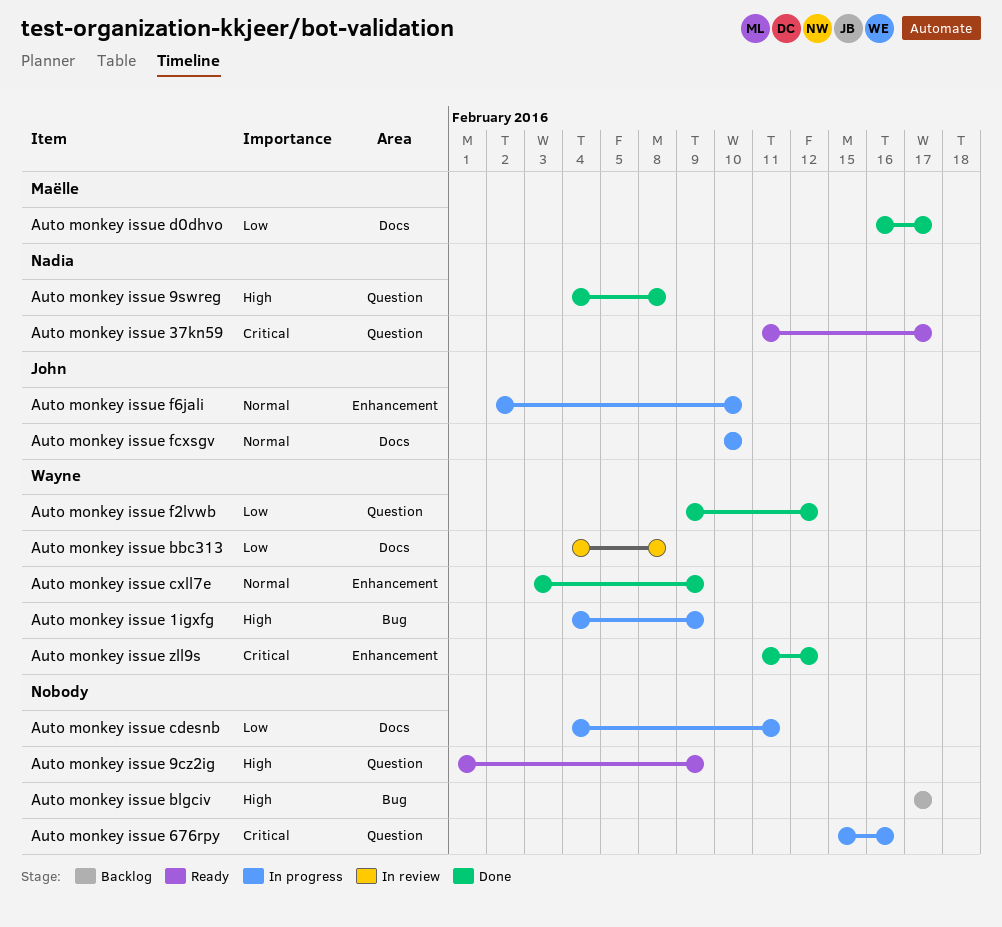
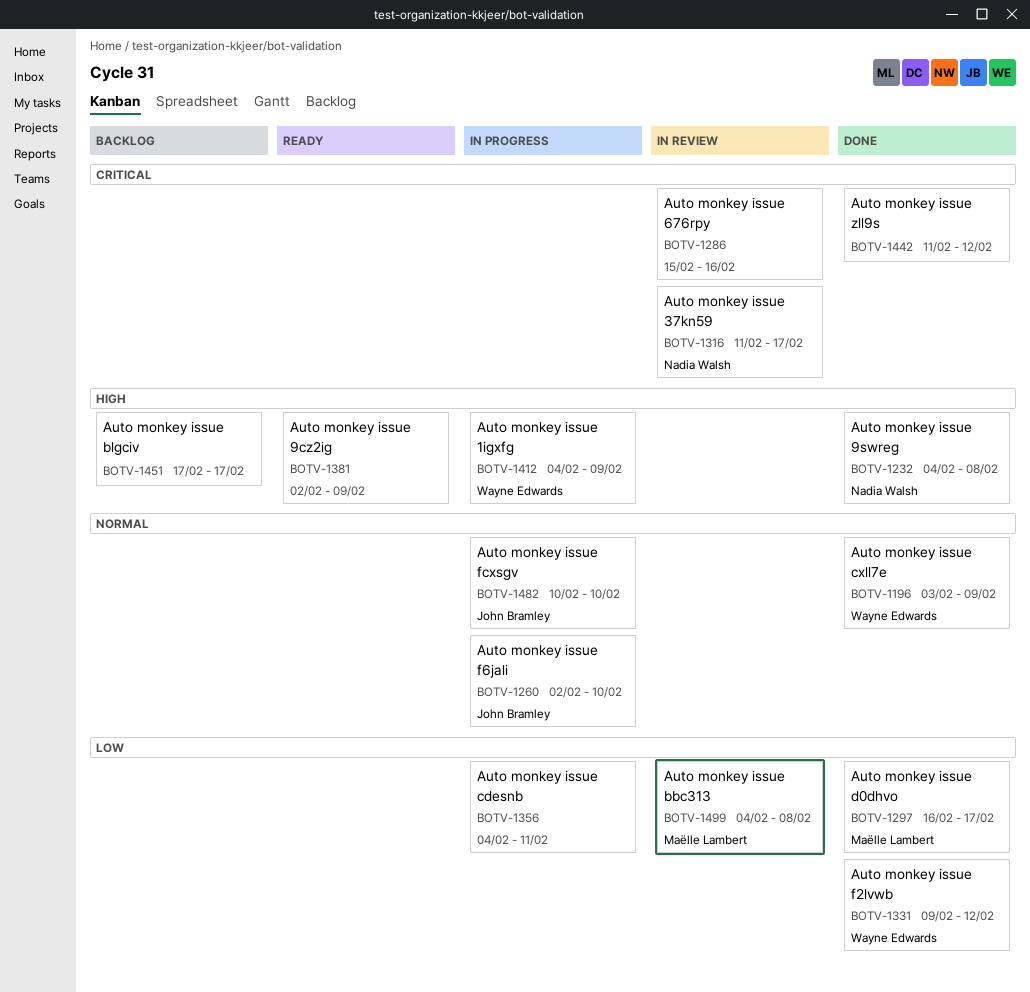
Auto monkey issue 37kn59, status: Ready -> In review
Auto monkey issue 676rpy, status: In progress -> In review
Auto monkey issue 9cz2ig, start: Feb 1 -> Feb 2
Auto monkey issue bbc313, owner: Wayne Edwards -> Maëlle Lambert
Auto monkey issue zll9s, owner: Wayne Edwards -> none

